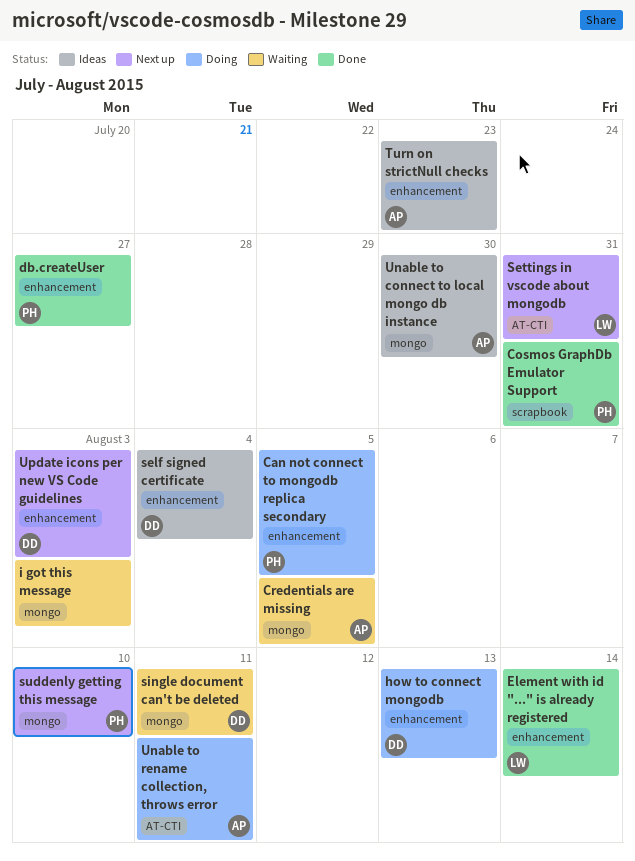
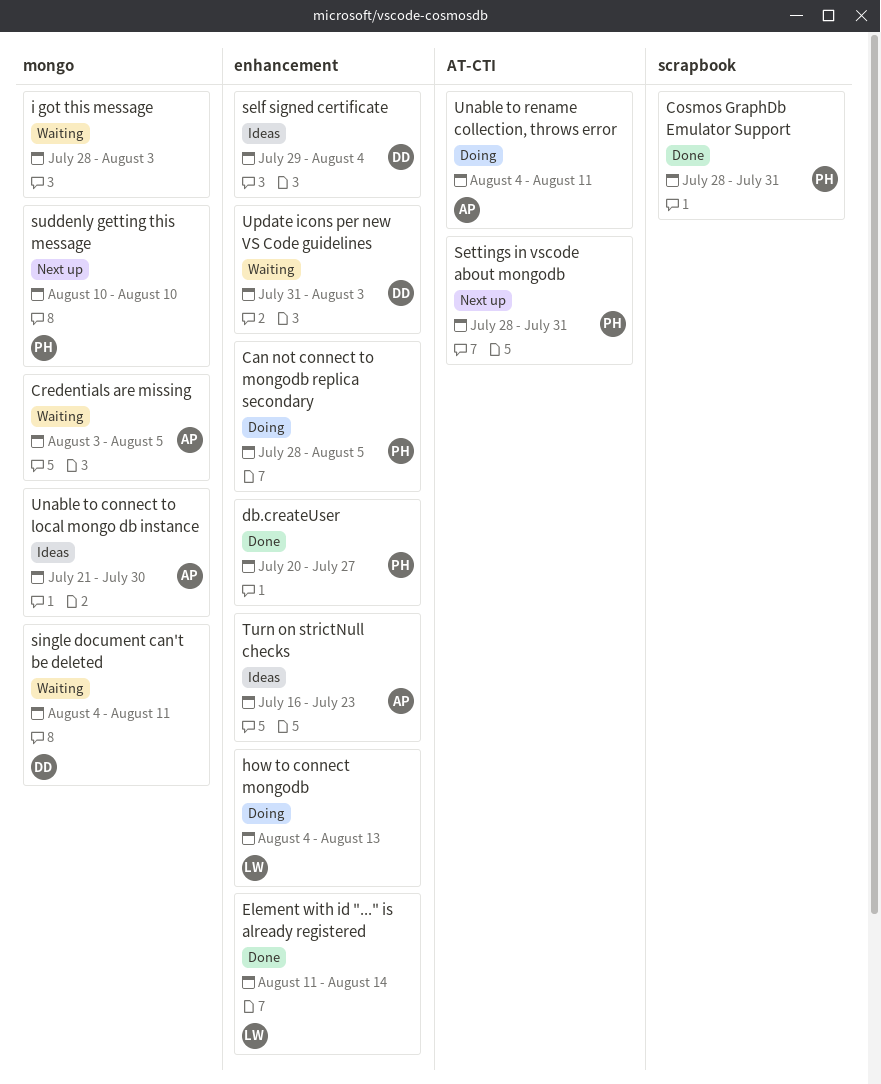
how to connect mongodb, owner: DD -> LW
Settings in vscode about mongodb, owner: LW -> PH
Update icons per new VS Code guidelines, status: Next up -> Waiting

